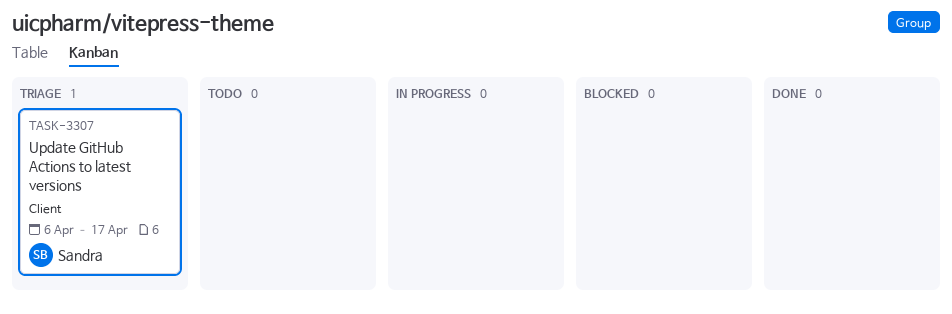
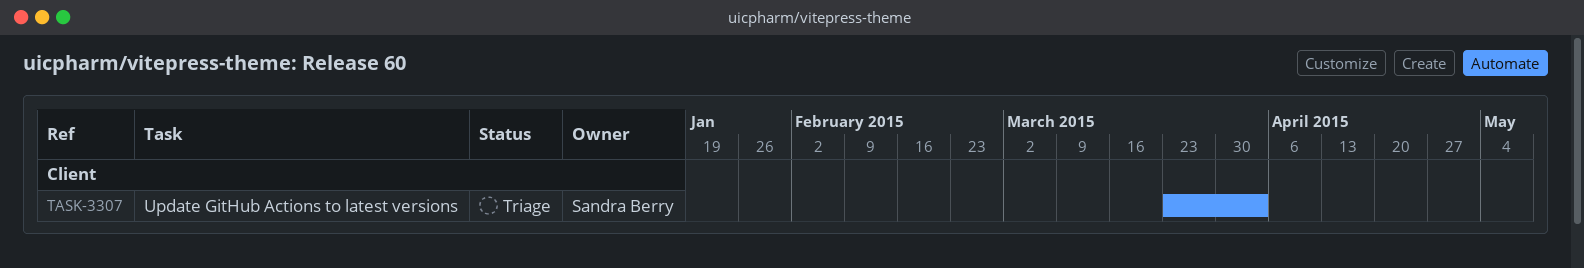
TASK-3307, start: Apr 6 -> Mar 23
TASK-3307, due: Apr 17 -> Apr 3

